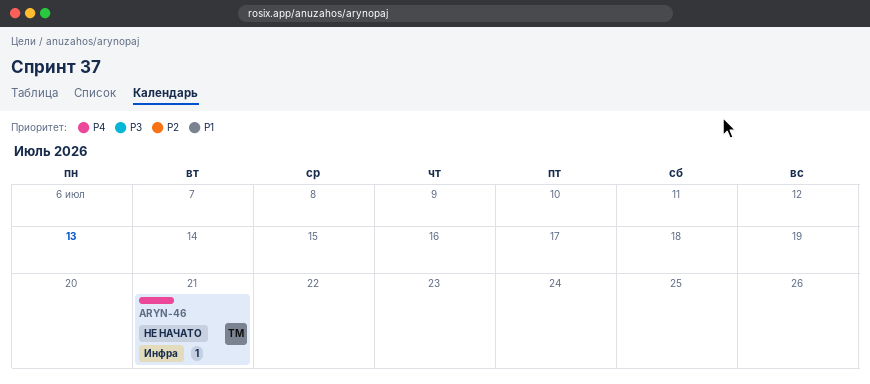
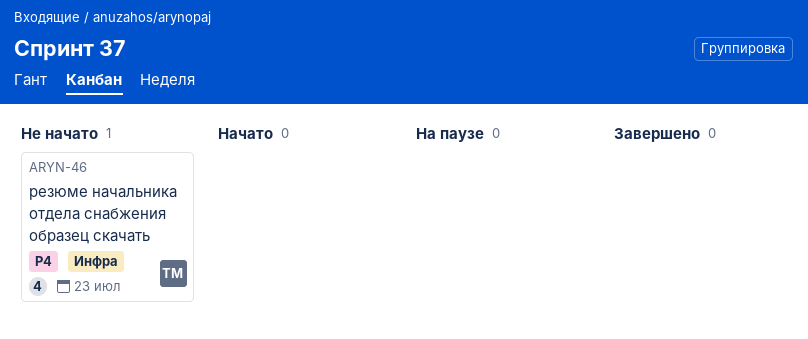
ARYN-46, estimate: 1 -> 4
ARYN-46, due: Jul 21 -> Jul 23

